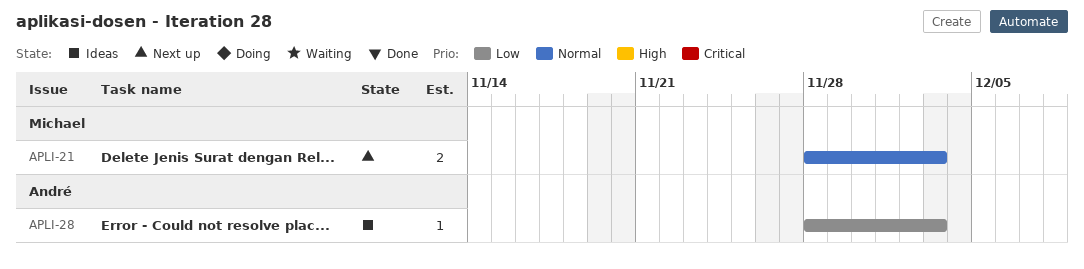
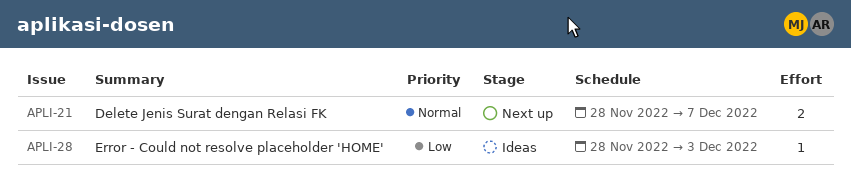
APLI-21, due: Dec 3 -> Dec 7

